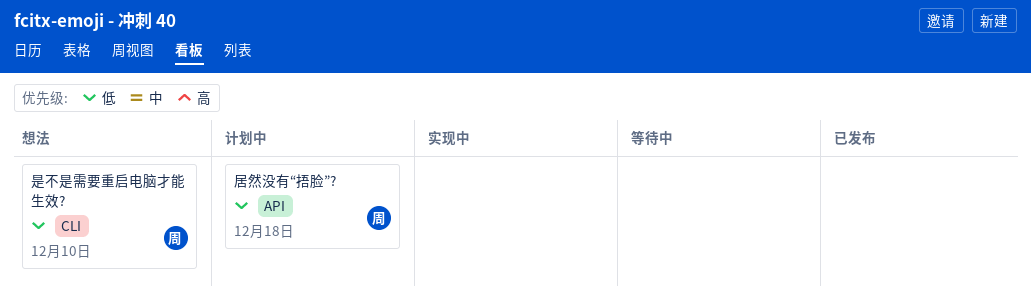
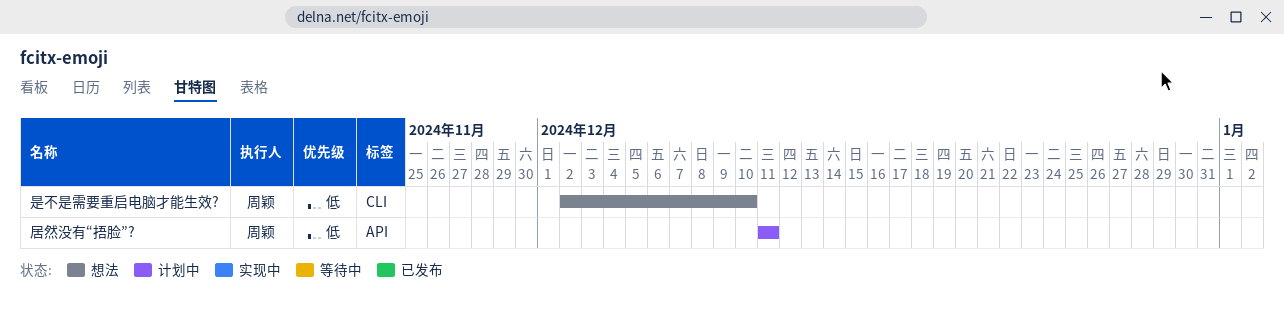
居然没有“捂脸”?, due: Dec 18 -> Dec 11

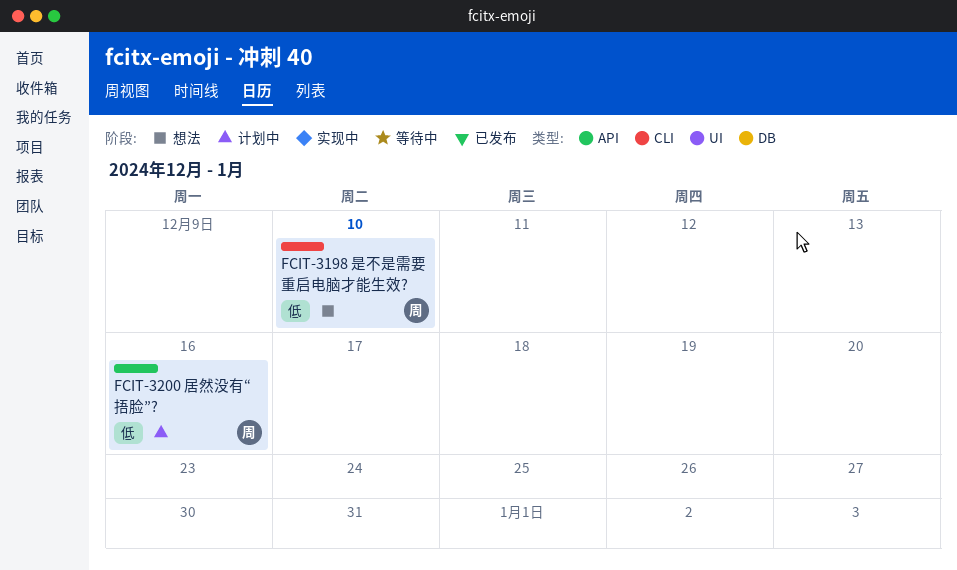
居然没有“捂脸”?, due: Dec 11 -> Dec 16

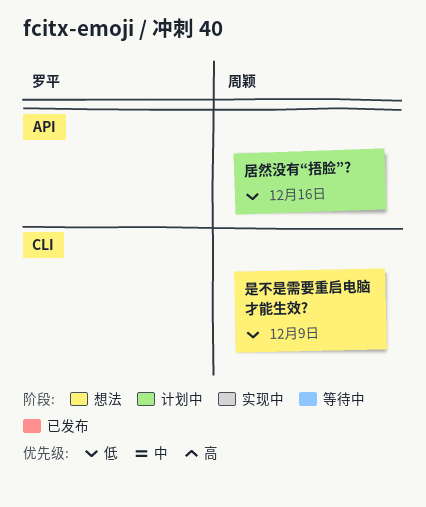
是不是需要重启电脑才能生效?, due: Dec 10 -> Dec 9

